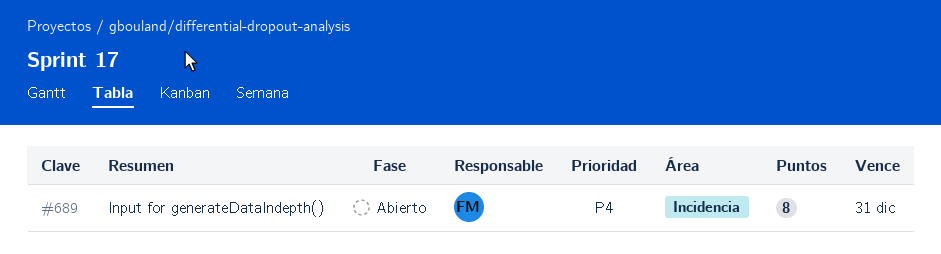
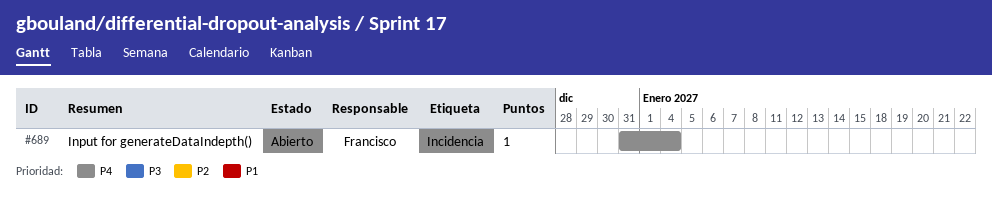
#689, estimate: 8 -> 1
#689, due: Dec 31 -> Jan 4

